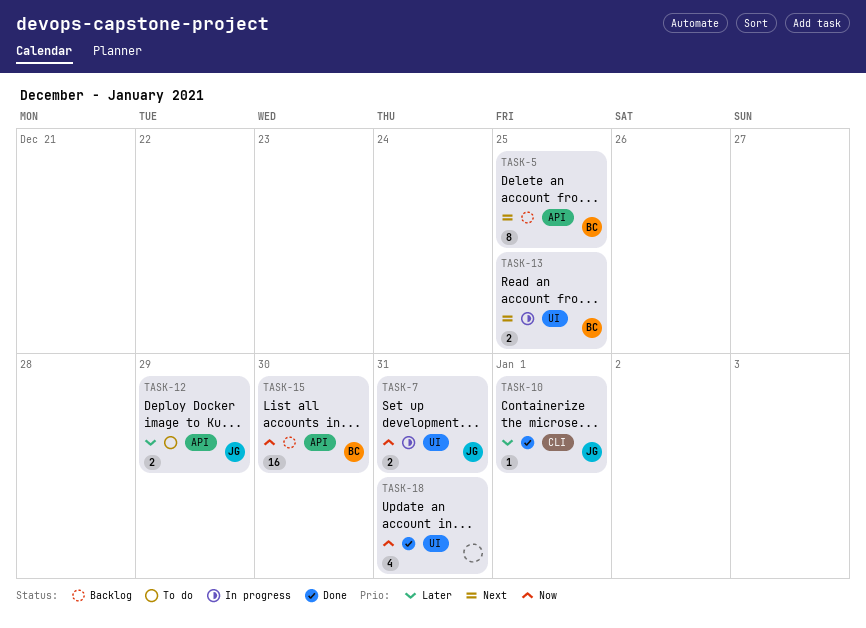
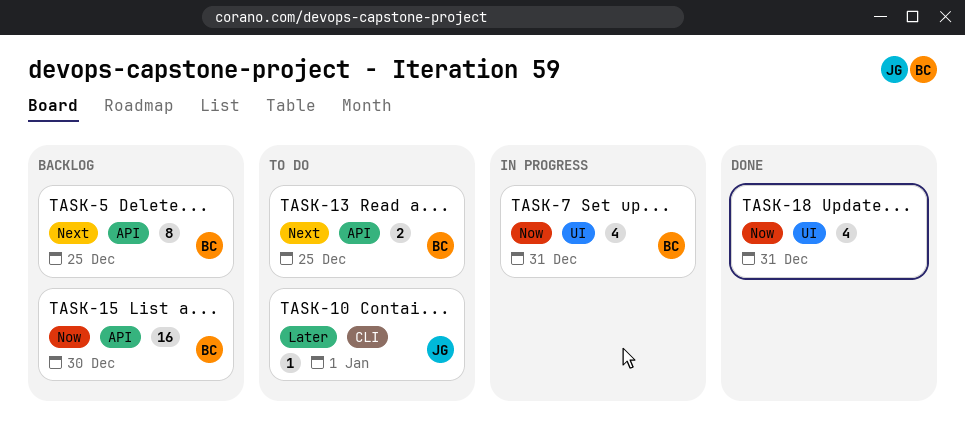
TASK-7, owner: JG -> BC
TASK-7, estimate: 2 -> 4
TASK-10, status: Done -> To do
TASK-12: present -> none
TASK-13, status: In progress -> To do
TASK-13, label: UI -> API

